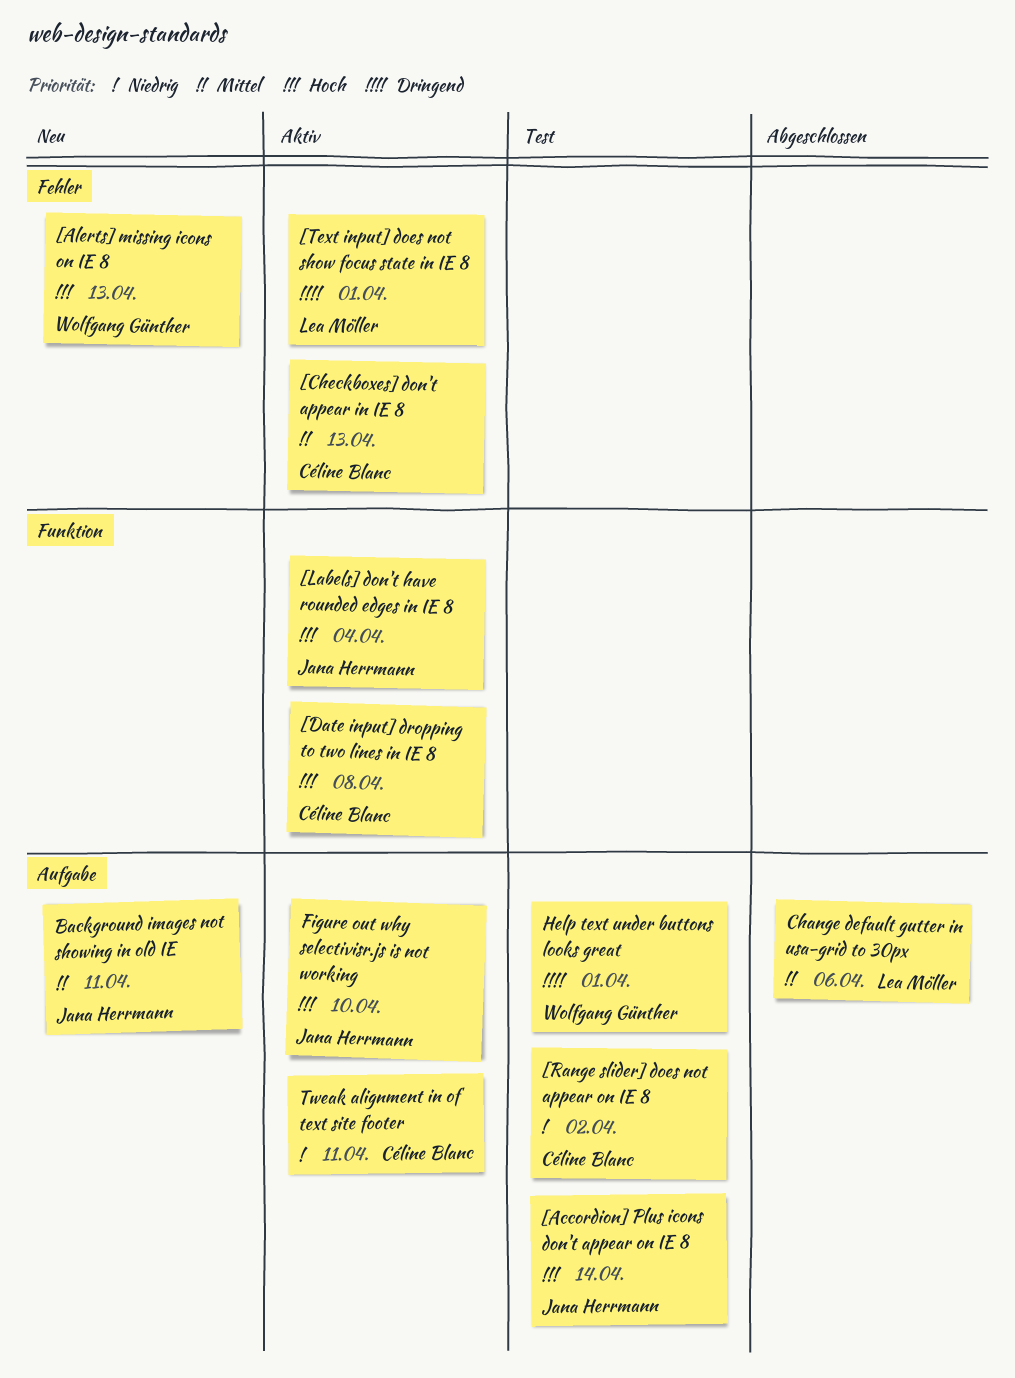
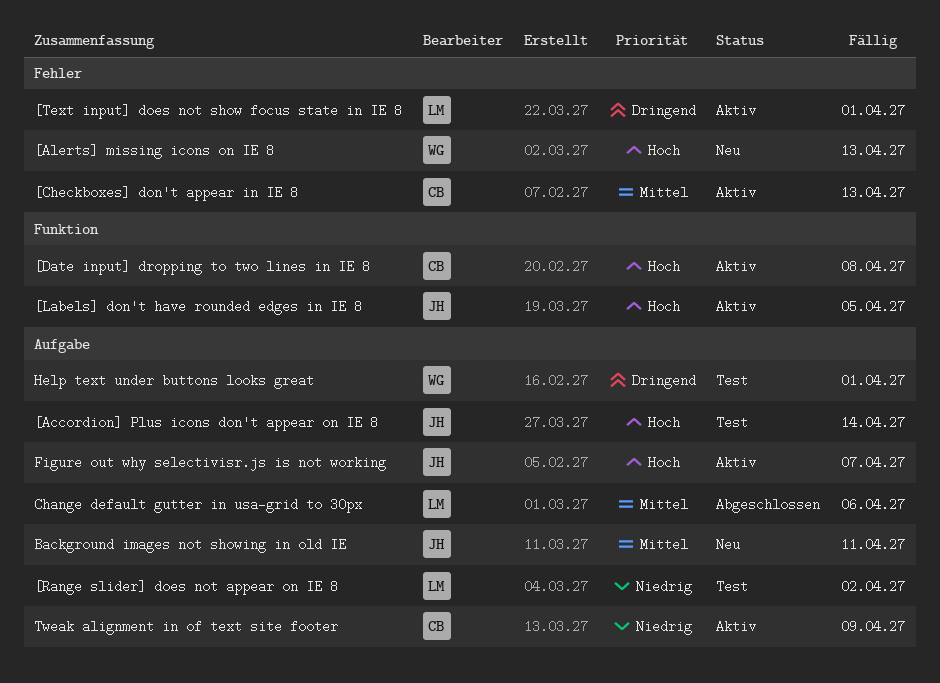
[Labels] don't have rounded edges in IE 8, due: Apr 4 -> Apr 5
[Range slider] does not appear on IE 8, owner: Céline Blanc -> Lea Möller
Figure out why selectivisr.js is not working, due: Apr 10 -> Apr 7
Tweak alignment in of text site footer, due: Apr 11 -> Apr 9

